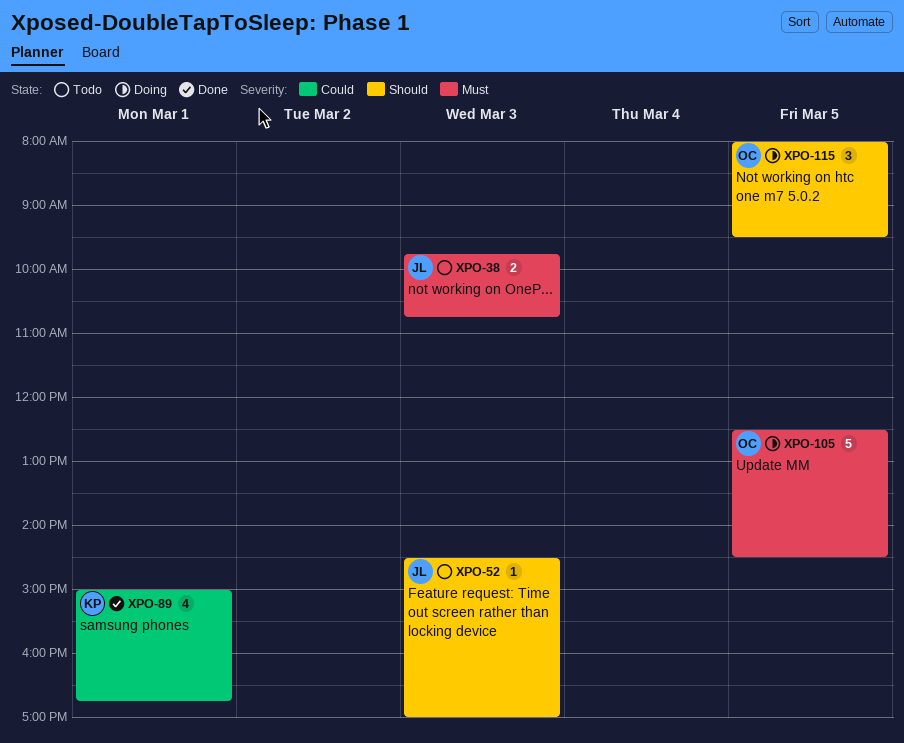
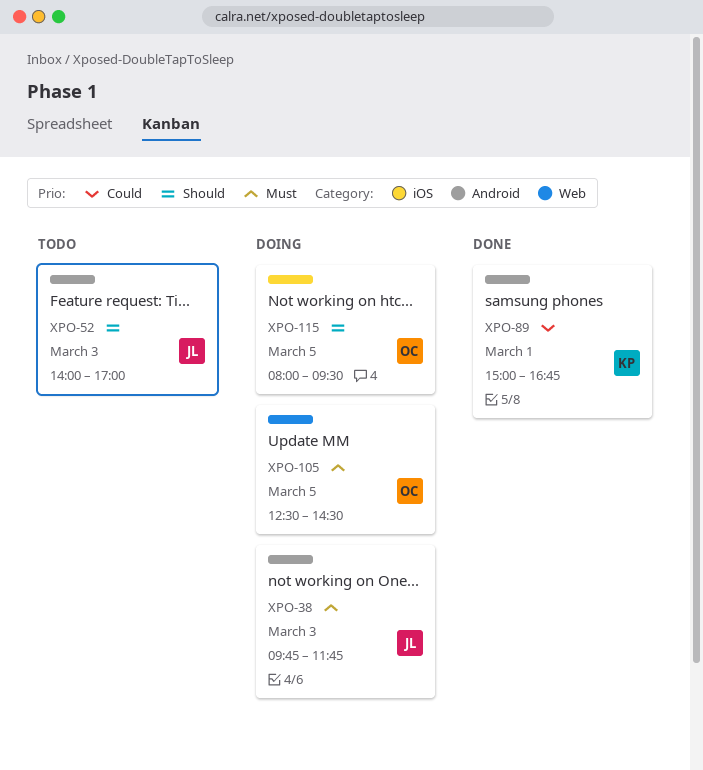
XPO-38, status: Todo -> Doing
XPO-38, ends: 10:45 -> 11:45
XPO-52, begins: 14:30 -> 14:00

